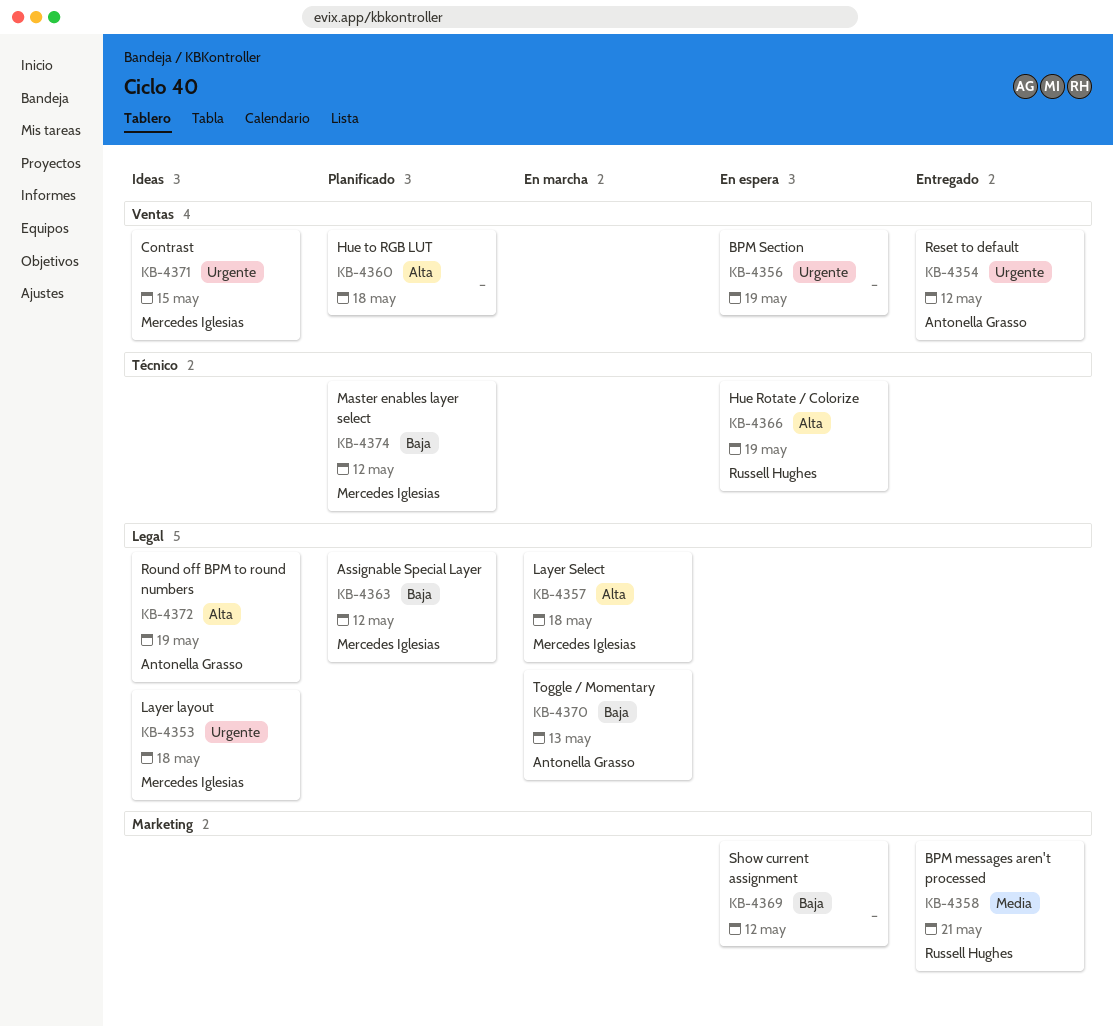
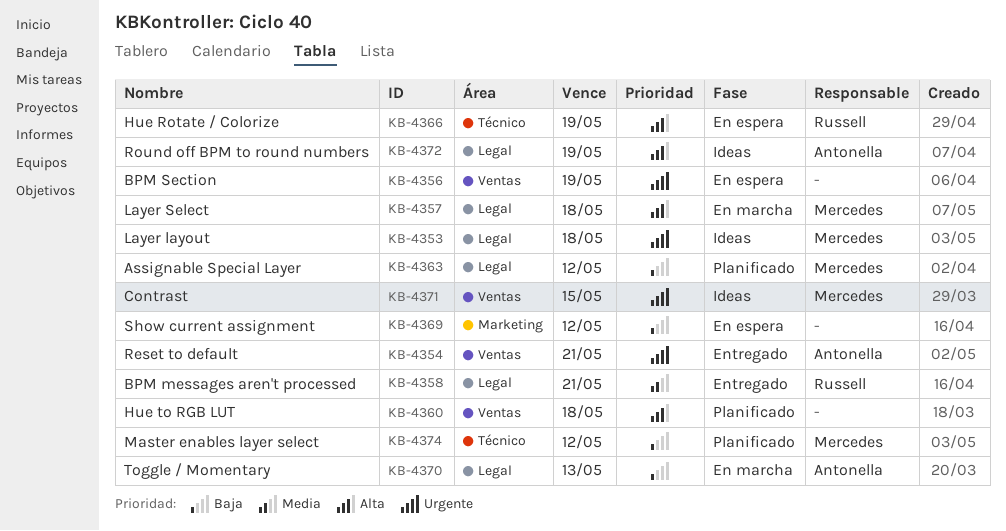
KB-4354, due: May 12 -> May 21
KB-4358, label: Marketing -> Legal

